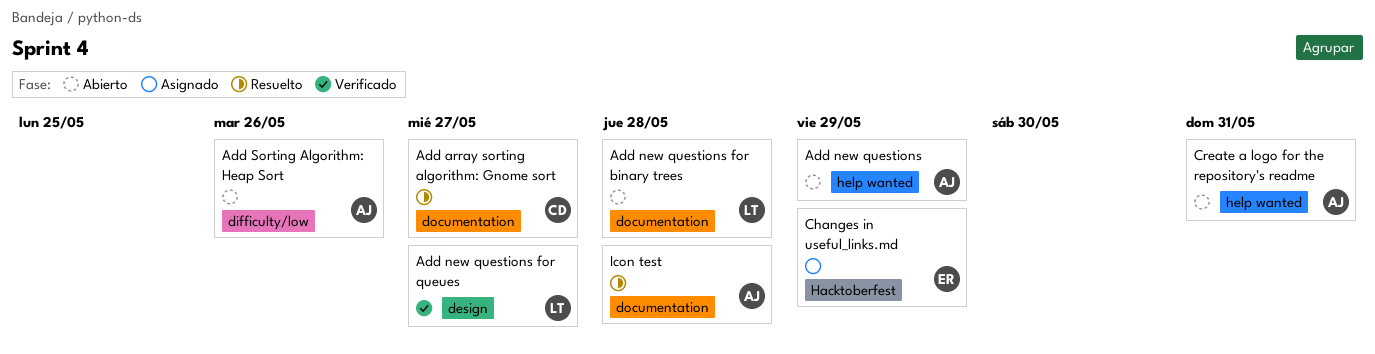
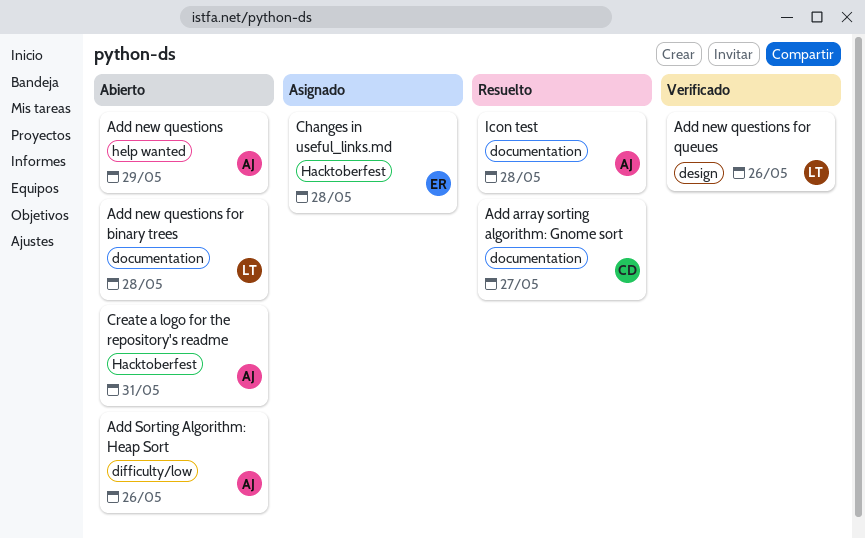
Add new questions for queues, due: May 27 -> May 26
Changes in useful_links.md, due: May 29 -> May 28
Create a logo for the repository's readme, label: help wanted -> Hacktoberfest

